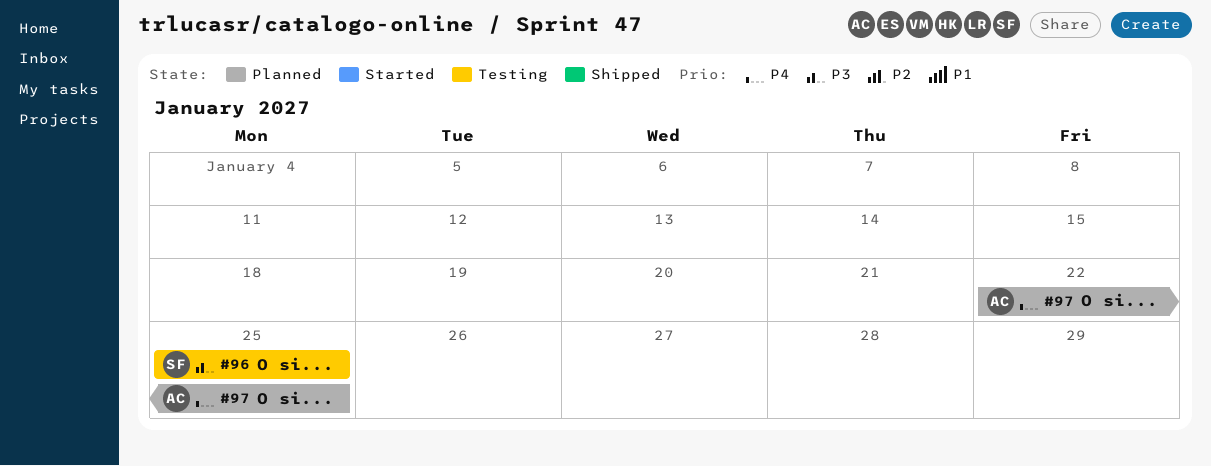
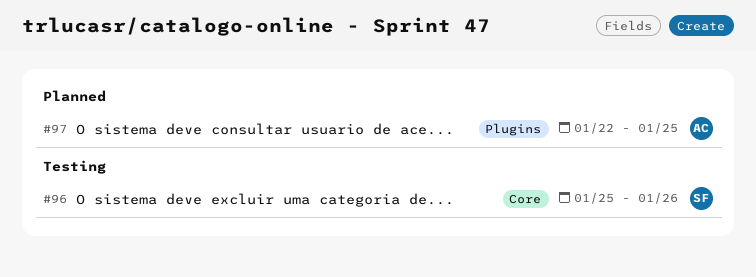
#96, due: Jan 25 -> Jan 26

